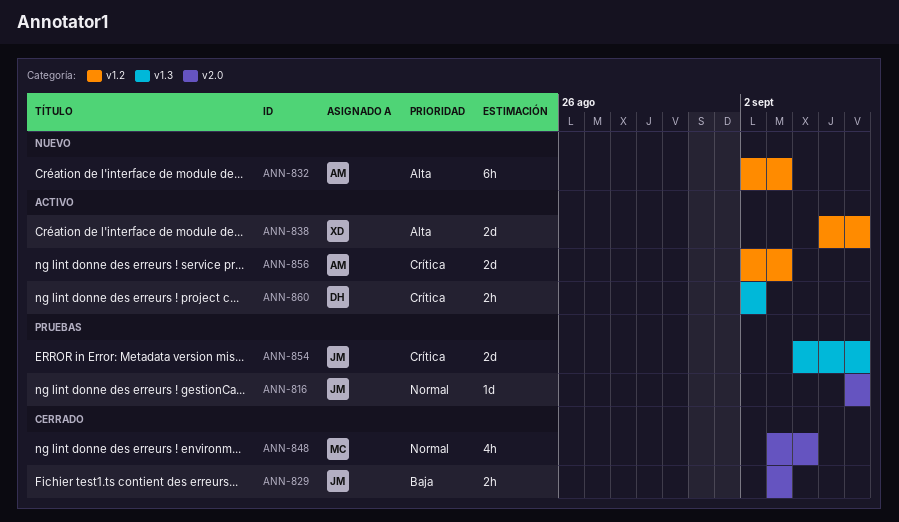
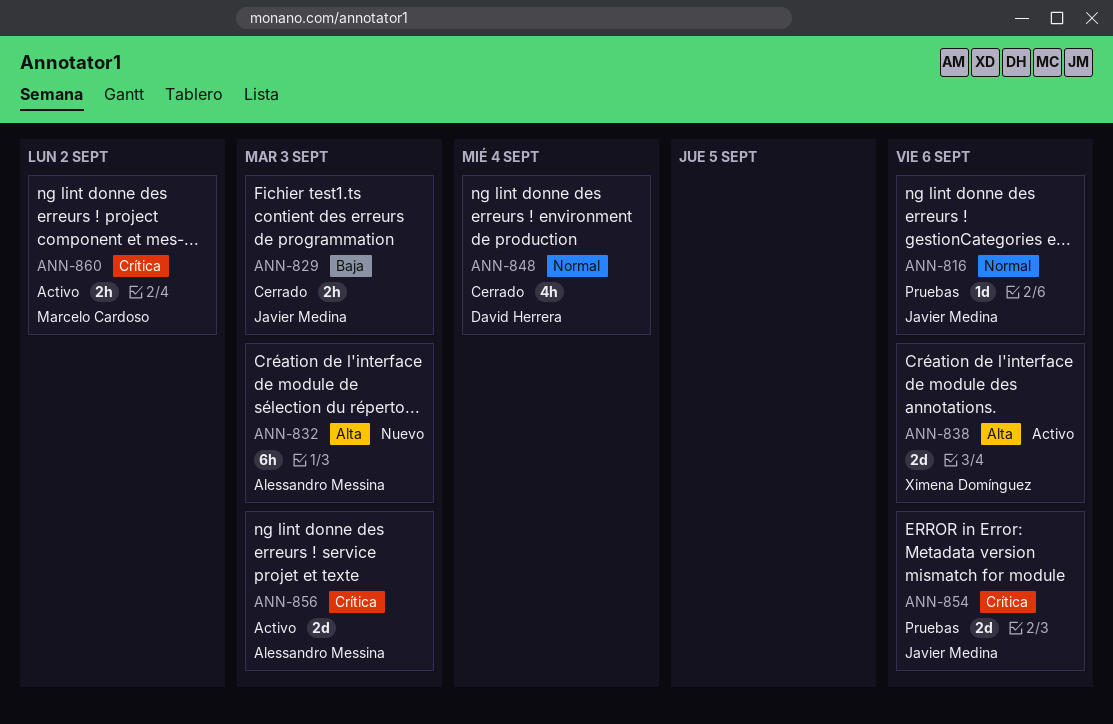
ANN-848, owner: Marcelo Cardoso -> David Herrera
ANN-860, owner: David Herrera -> Marcelo Cardoso

